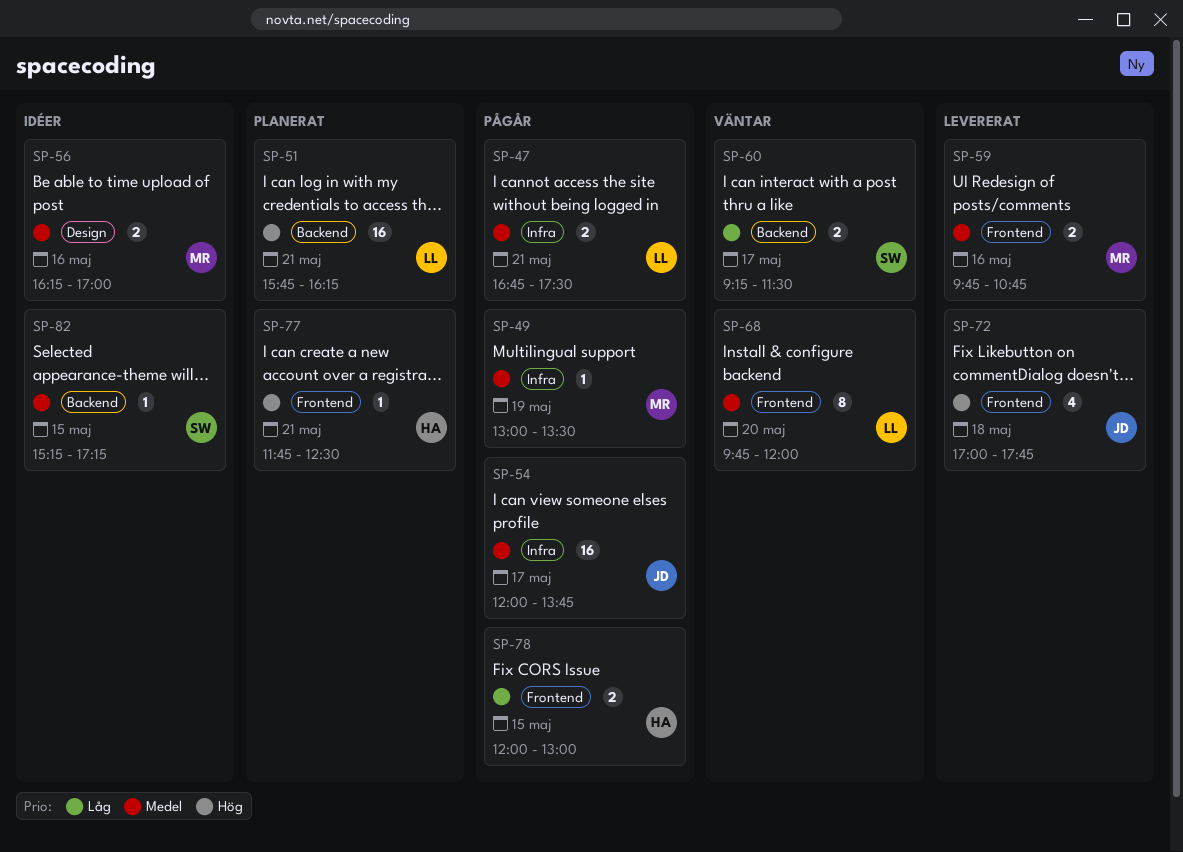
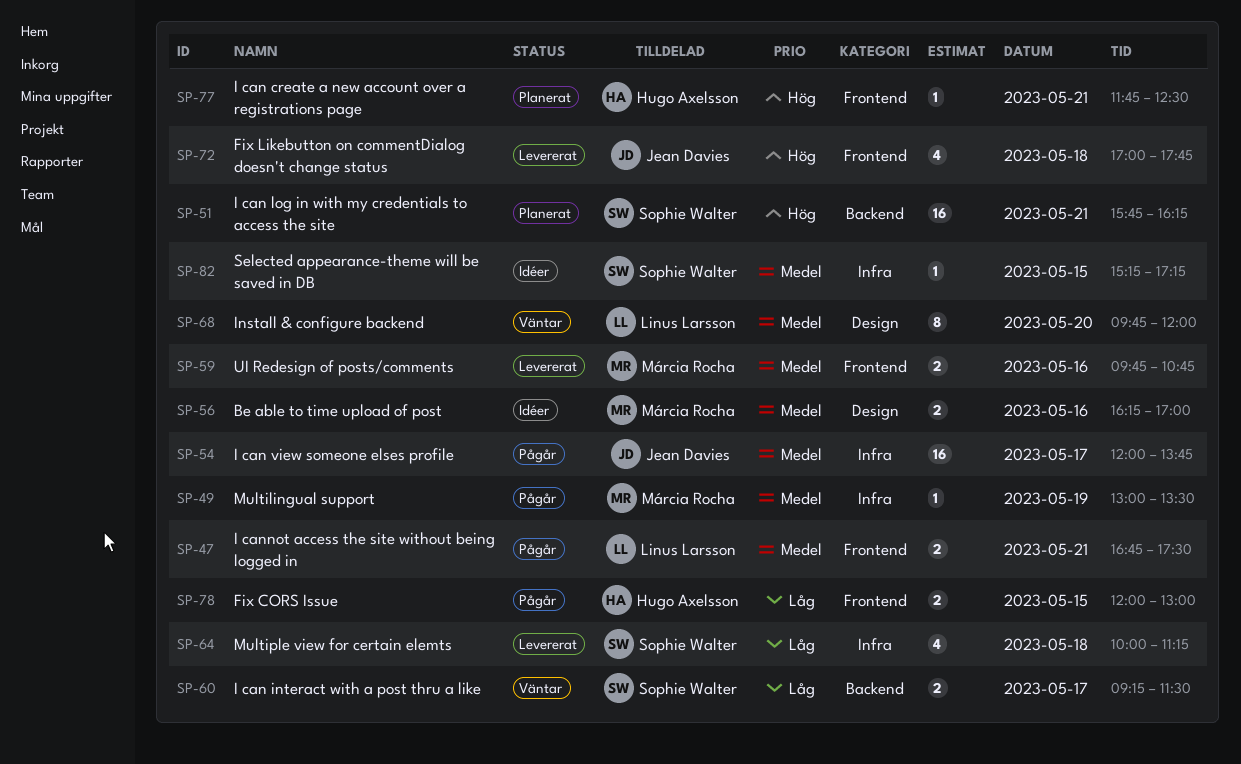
SP-47, label: Infra -> Frontend
SP-51, owner: Linus Larsson -> Sophie Walter
SP-64: none -> present
SP-68, label: Frontend -> Design
SP-82, label: Backend -> Infra

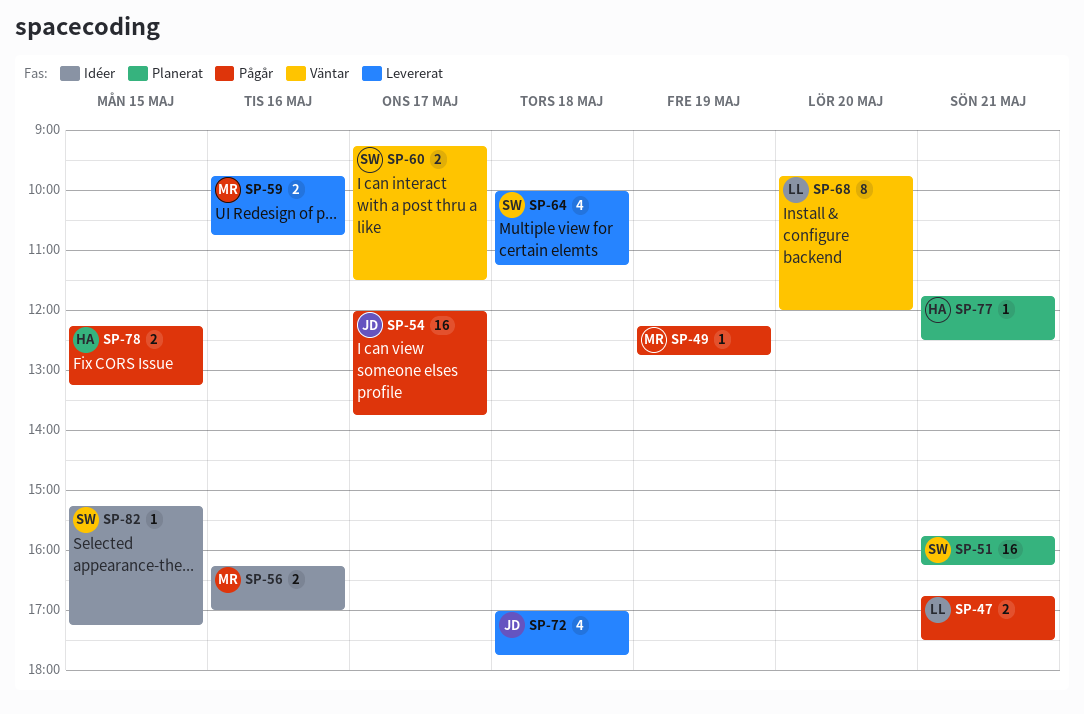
SP-49, begins: 13:00 -> 12:15
SP-49, ends: 13:30 -> 12:45
SP-78, begins: 12:00 -> 12:15
SP-78, ends: 13:00 -> 13:15

